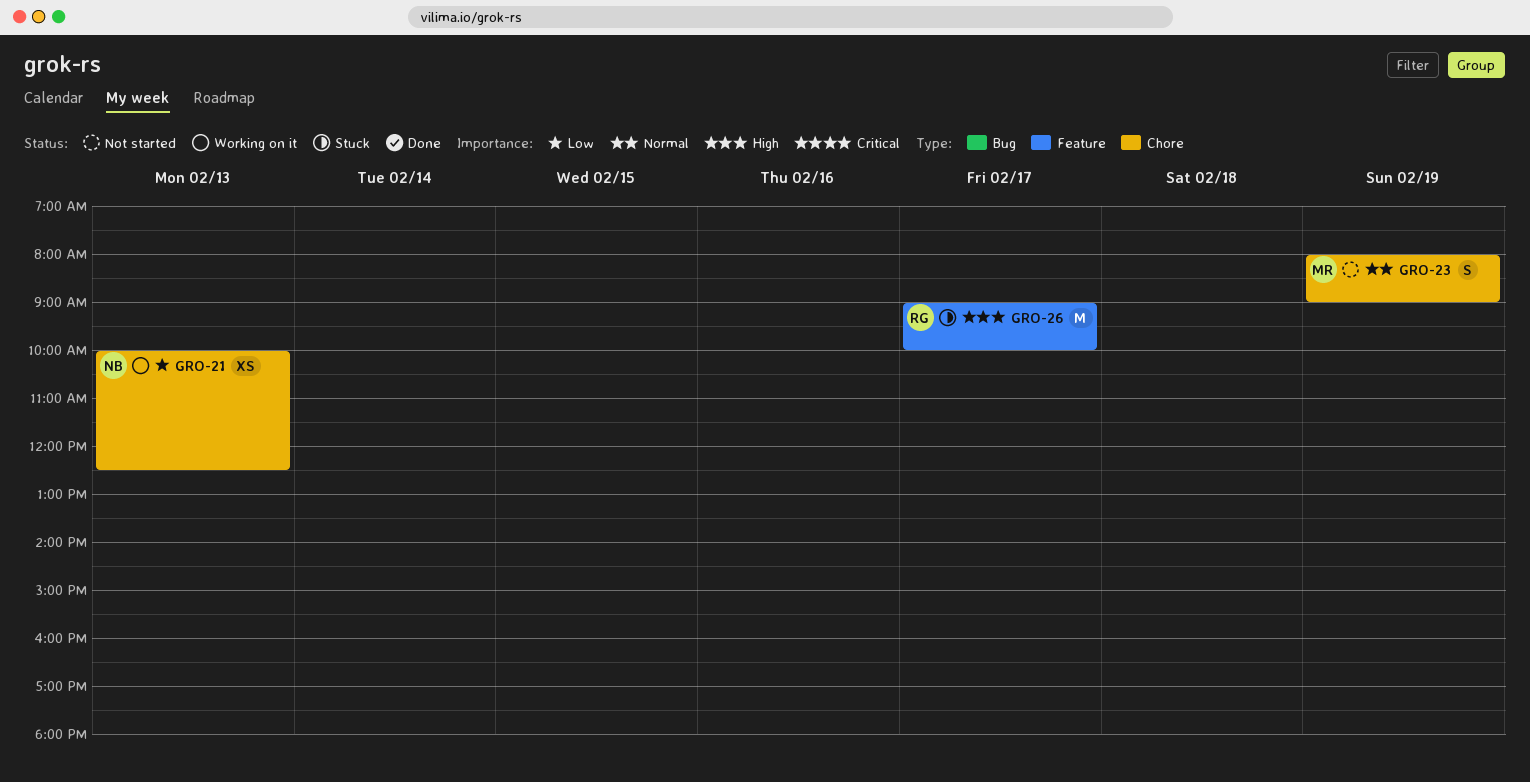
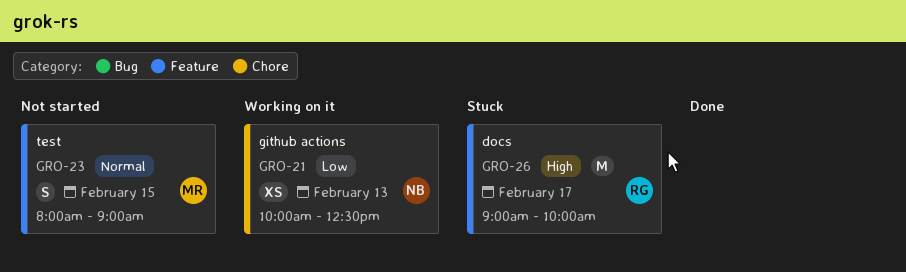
GRO-23, label: Chore -> Feature
GRO-23, day: Feb 19 -> Feb 15

